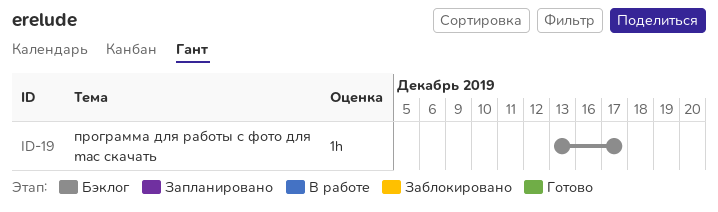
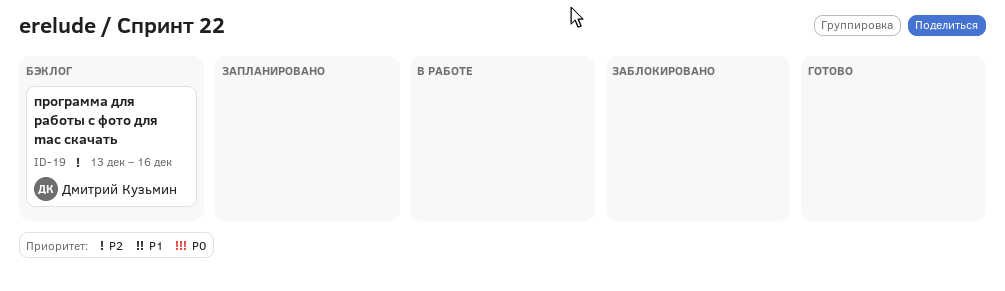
ID-19, due: Dec 17 -> Dec 16

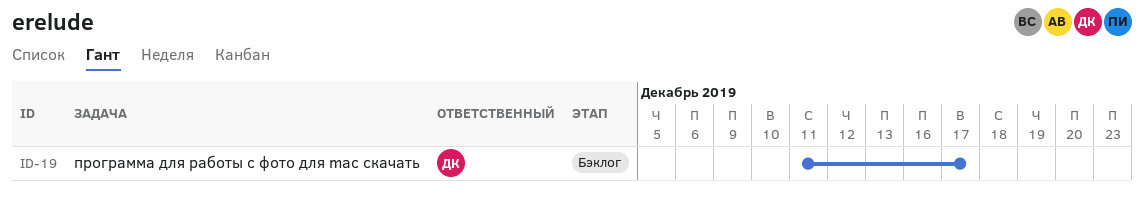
ID-19, start: Dec 13 -> Dec 11
ID-19, due: Dec 16 -> Dec 17

